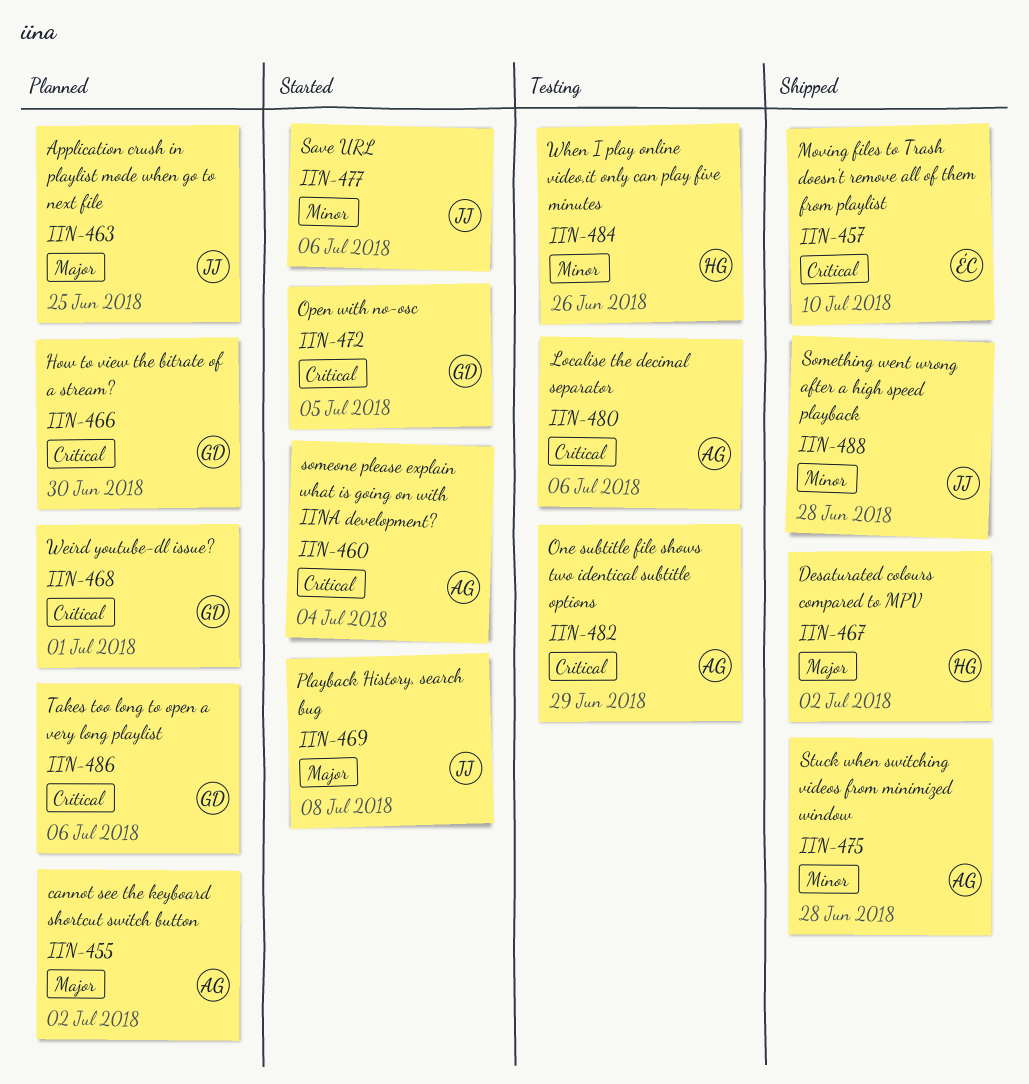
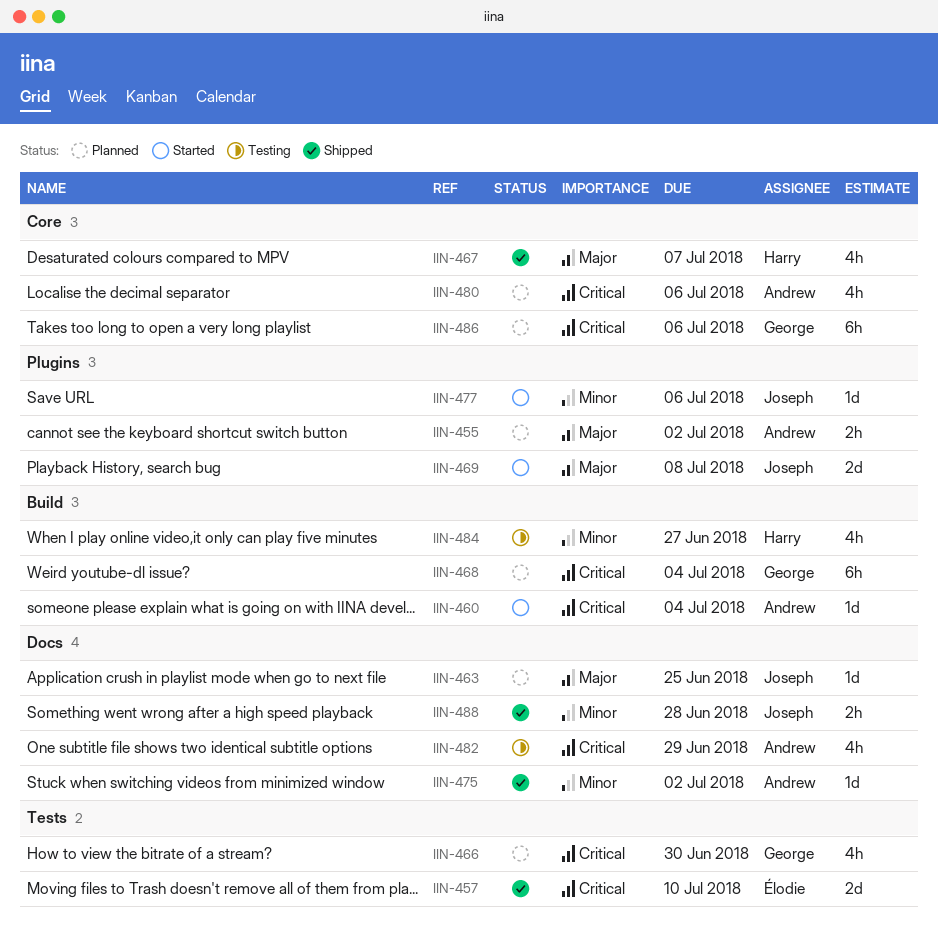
IIN-467, due: Jul 2 -> Jul 7
IIN-468, due: Jul 1 -> Jul 4
IIN-472: present -> none
IIN-475, due: Jun 28 -> Jul 2
IIN-480, status: Testing -> Planned
IIN-484, due: Jun 26 -> Jun 27

